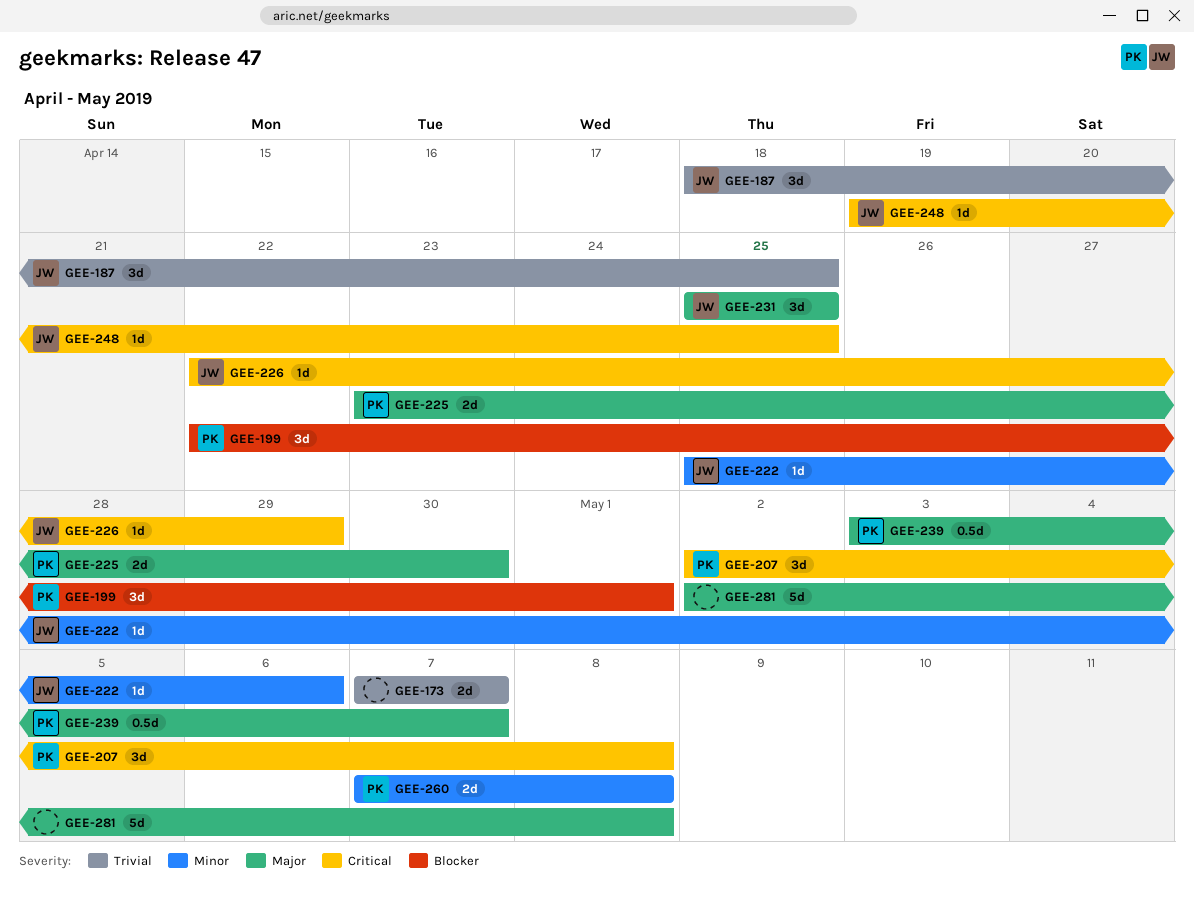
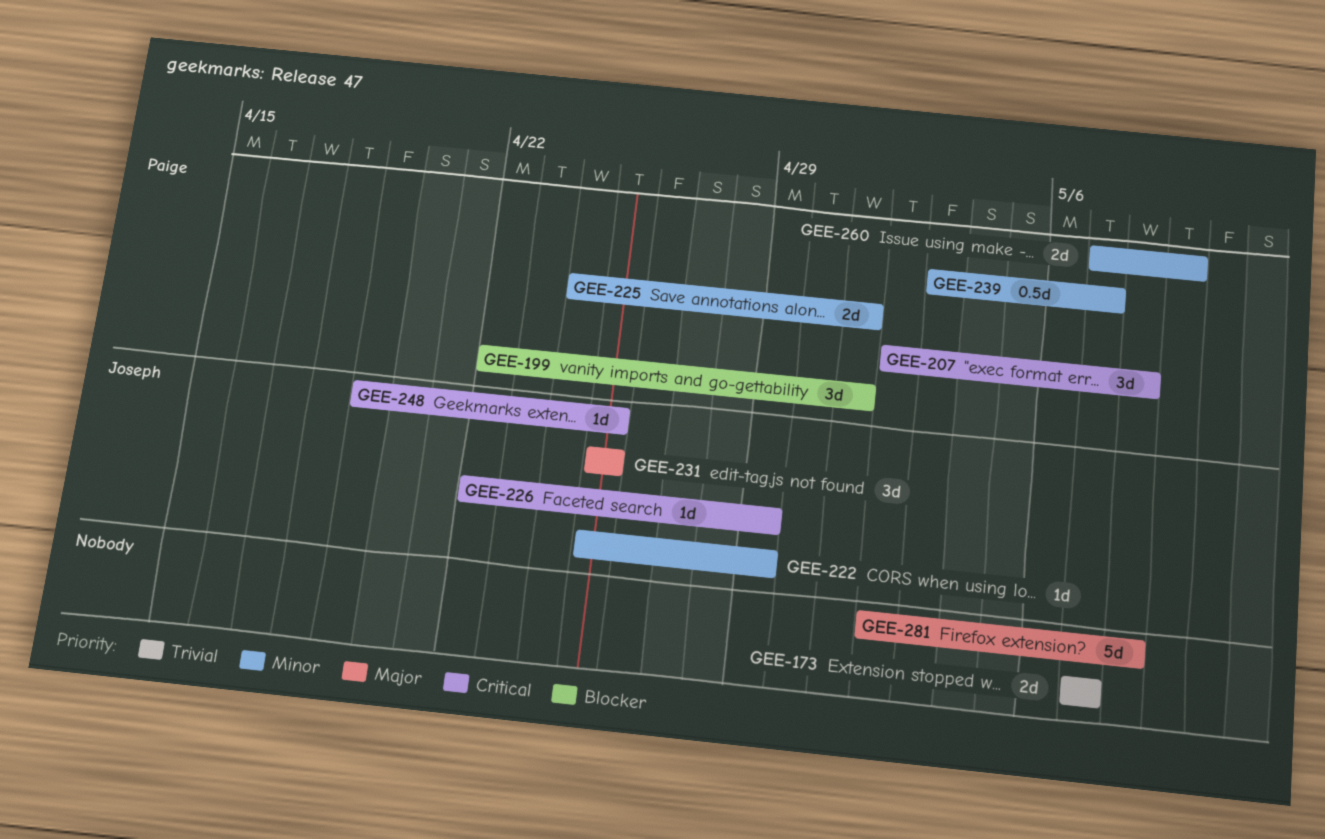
GEE-187: present -> none
GEE-222, due: May 6 -> Apr 29
GEE-225, priority: Major -> Minor
GEE-225, start: Apr 23 -> Apr 24
GEE-225, due: Apr 30 -> May 1
GEE-239, priority: Major -> Minor
GEE-260, due: May 8 -> May 9

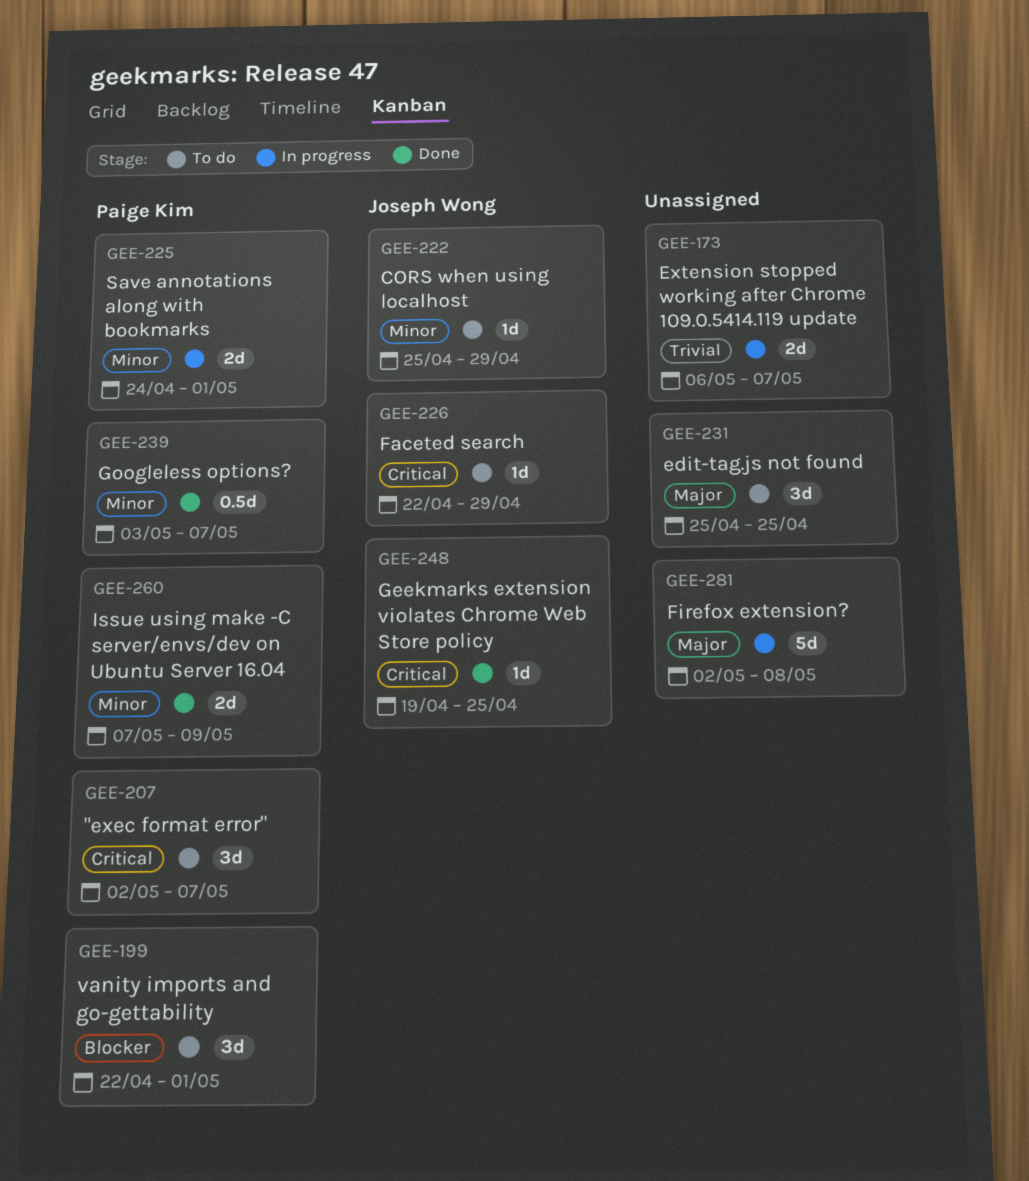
GEE-173, start: May 7 -> May 6
GEE-207, due: May 8 -> May 7
GEE-231, owner: Joseph Wong -> none

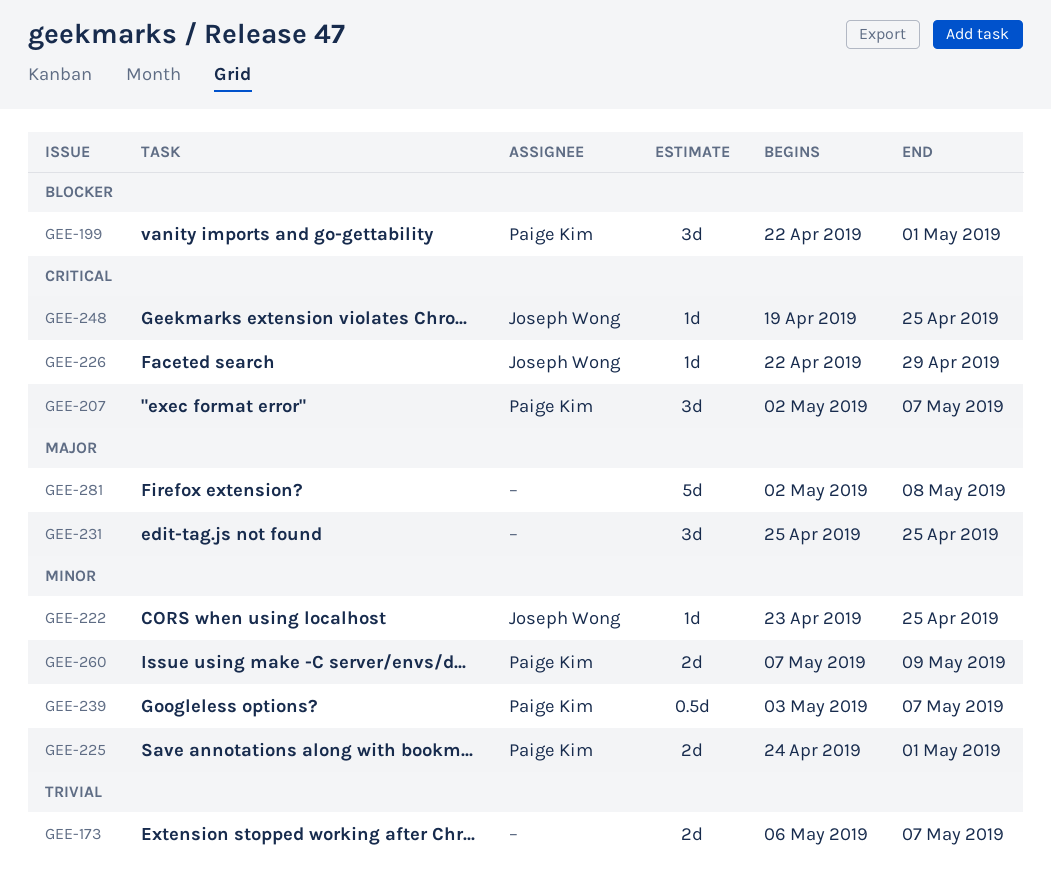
GEE-222, start: Apr 25 -> Apr 23
GEE-222, due: Apr 29 -> Apr 25

